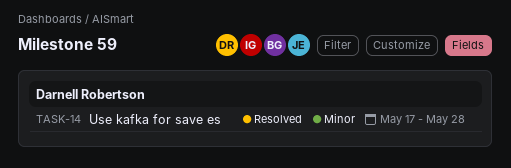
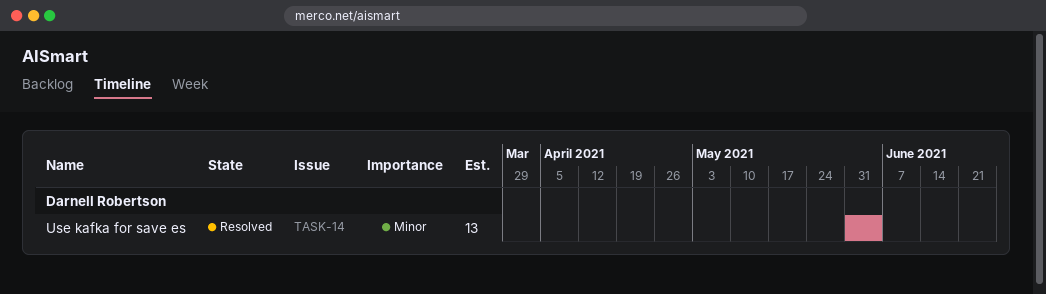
TASK-14, start: May 17 -> May 31
TASK-14, due: May 28 -> Jun 4

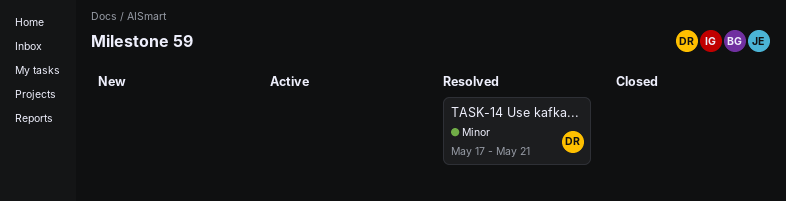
TASK-14, start: May 31 -> May 17
TASK-14, due: Jun 4 -> May 21

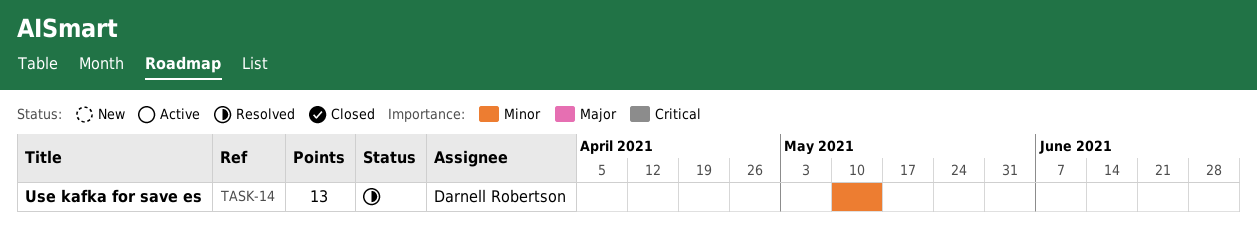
TASK-14, start: May 17 -> May 10
TASK-14, due: May 21 -> May 14

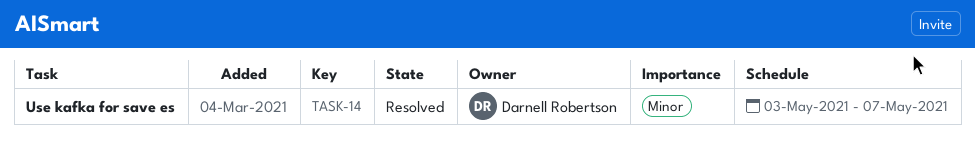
TASK-14, start: May 10 -> May 3
TASK-14, due: May 14 -> May 7

